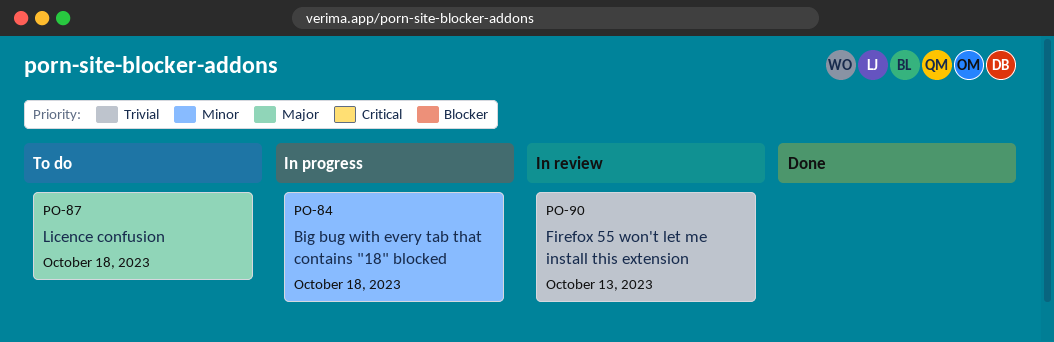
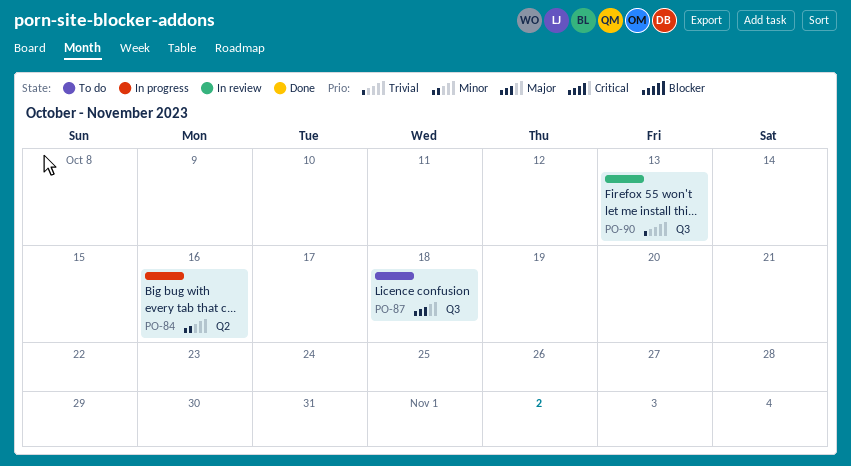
PO-84, due: Oct 18 -> Oct 16

